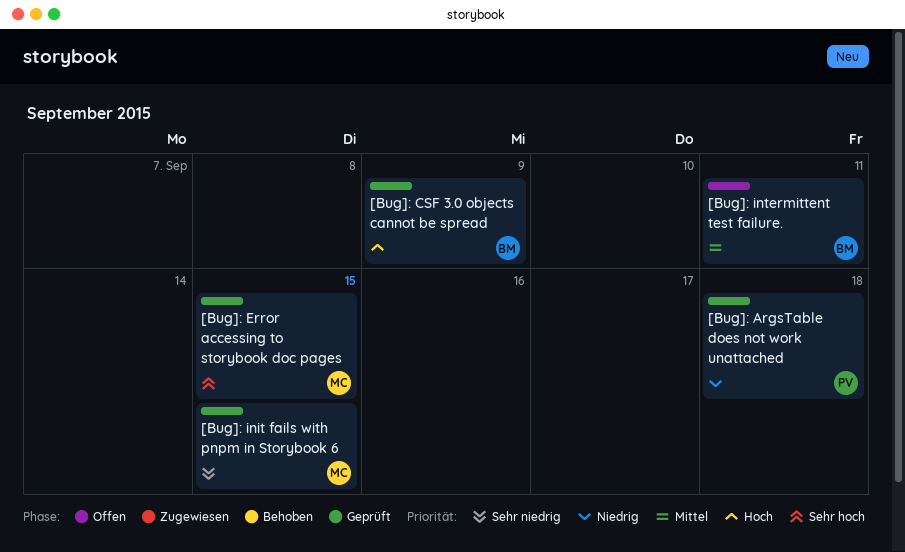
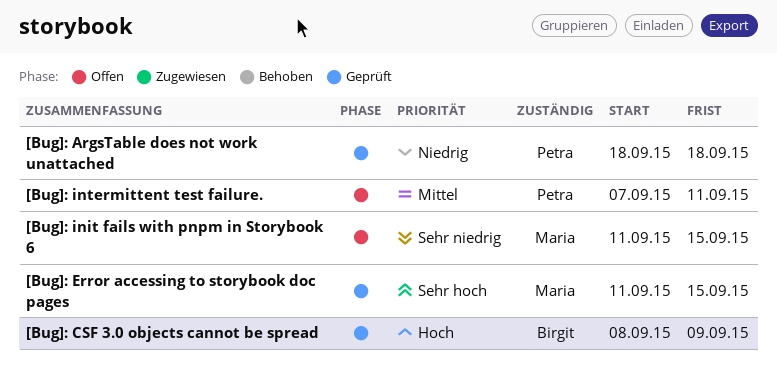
[Bug]: init fails with pnpm in Storybook 6, status: Geprüft -> Offen
[Bug]: intermittent test failure., owner: Birgit -> Petra

